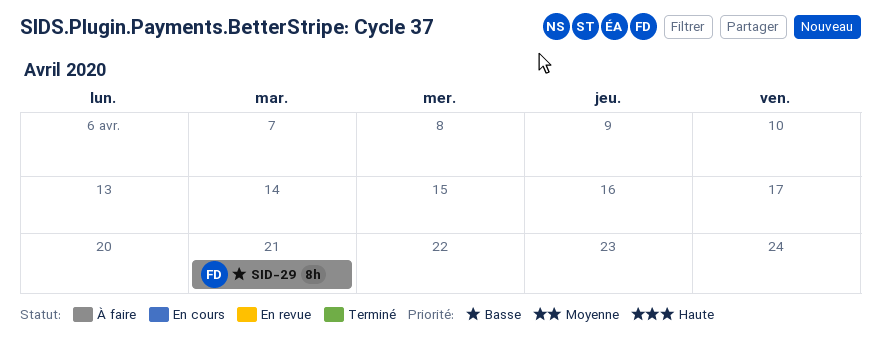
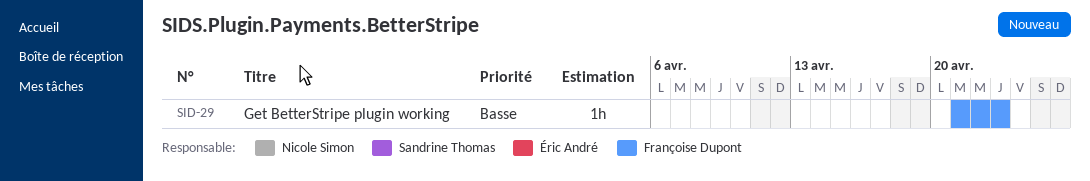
SID-29, estimate: 8h -> 1h
SID-29, due: Apr 21 -> Apr 23

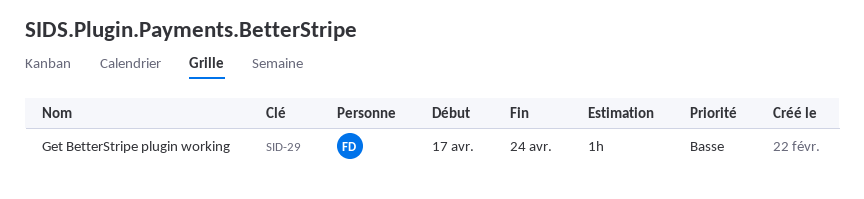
SID-29, start: Apr 21 -> Apr 17
SID-29, due: Apr 23 -> Apr 24

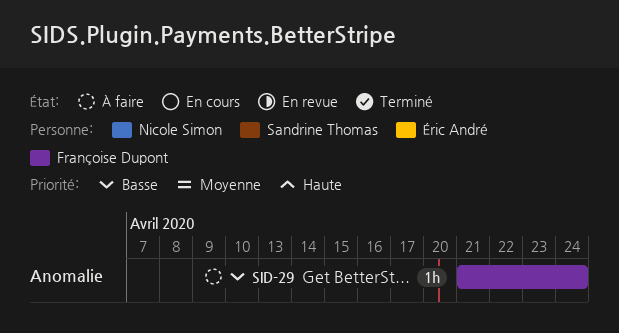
SID-29, start: Apr 17 -> Apr 21

